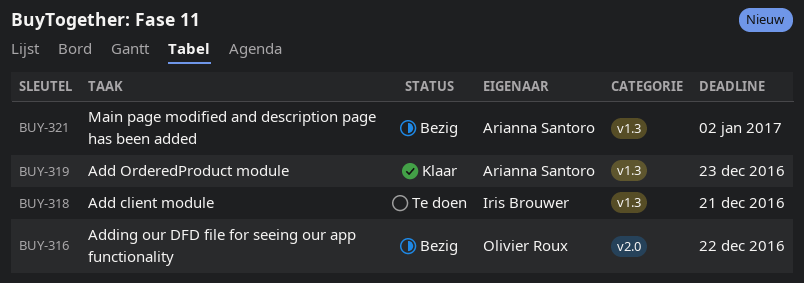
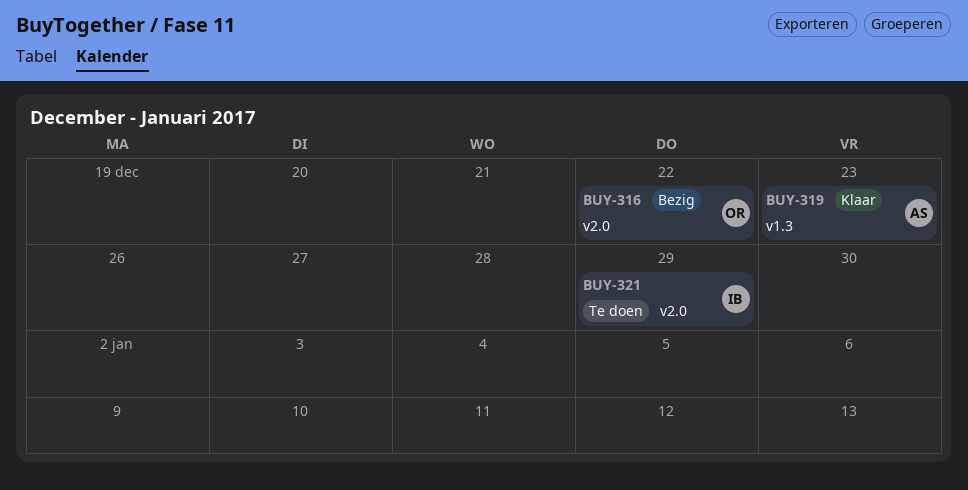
BUY-318: present -> none
BUY-321, status: Bezig -> Te doen
BUY-321, owner: Arianna Santoro -> Iris Brouwer
BUY-321, label: v1.3 -> v2.0
BUY-321, due: Jan 2 -> Dec 29

